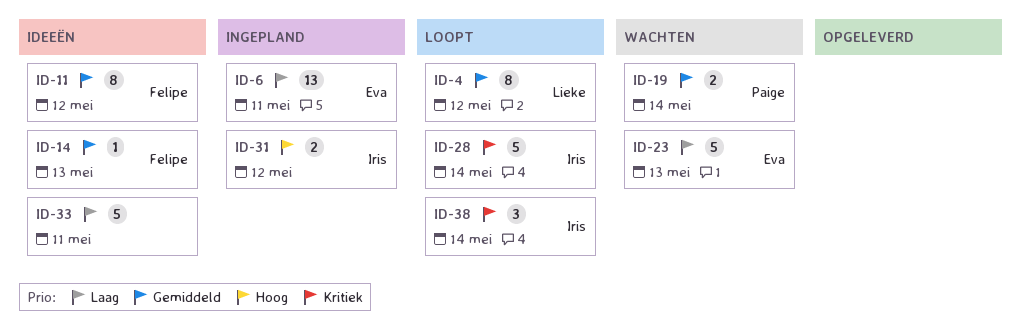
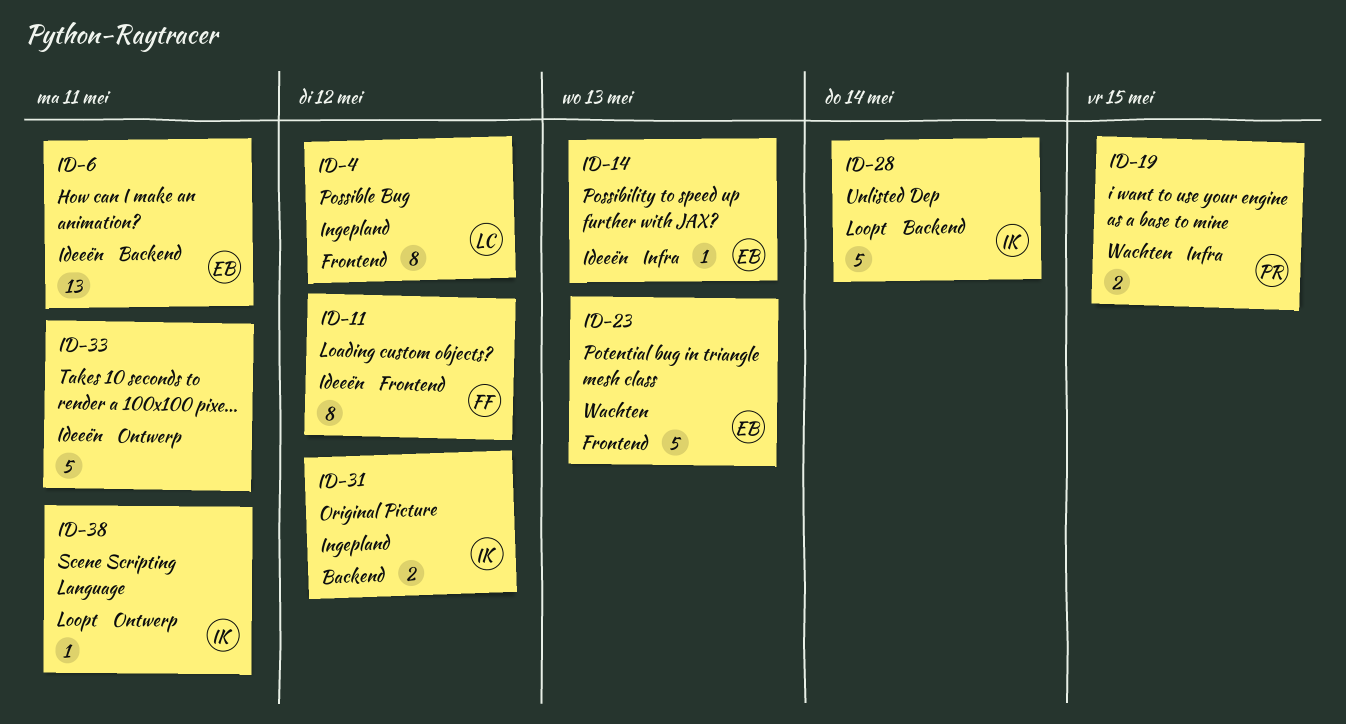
ID-4, status: Loopt -> Ingepland
ID-6, status: Ingepland -> Ideeën
ID-14, owner: Felipe -> Eva
ID-19, due: May 14 -> May 15
ID-38, estimate: 3 -> 1
ID-38, due: May 14 -> May 11

